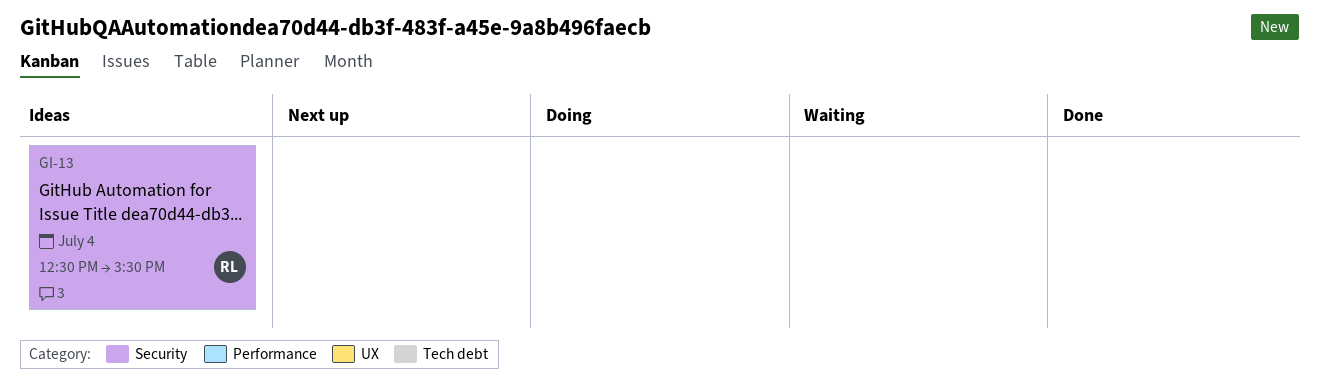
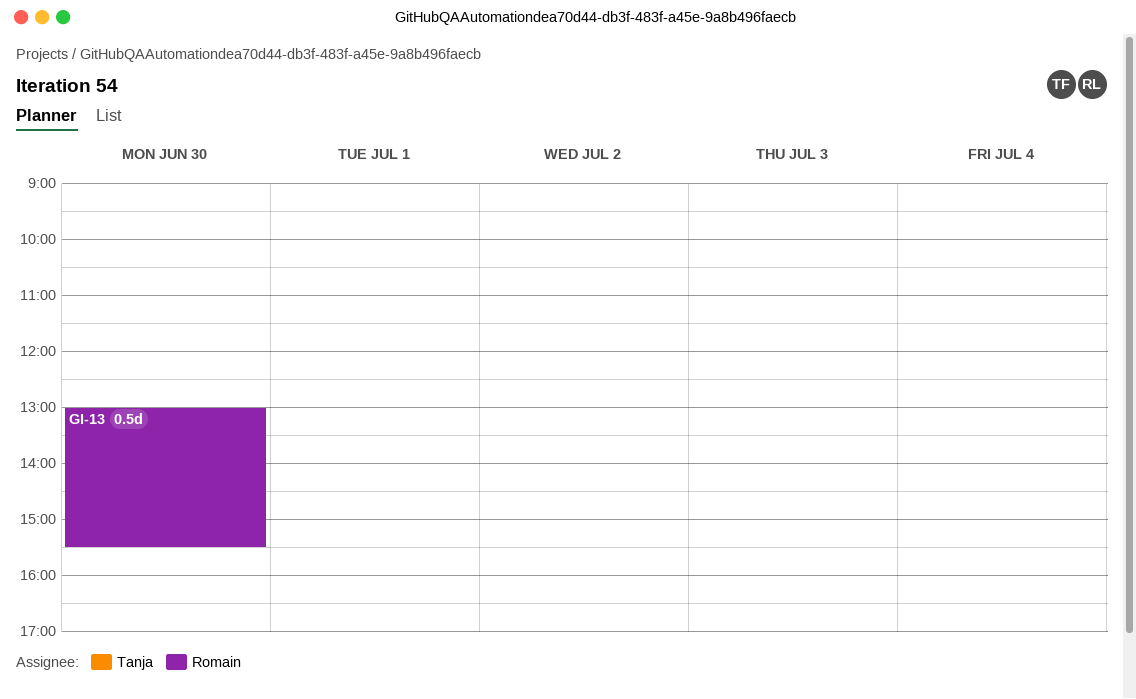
GI-13, day: Jul 4 -> Jun 30
GI-13, begins: 12:30 -> 13:00

